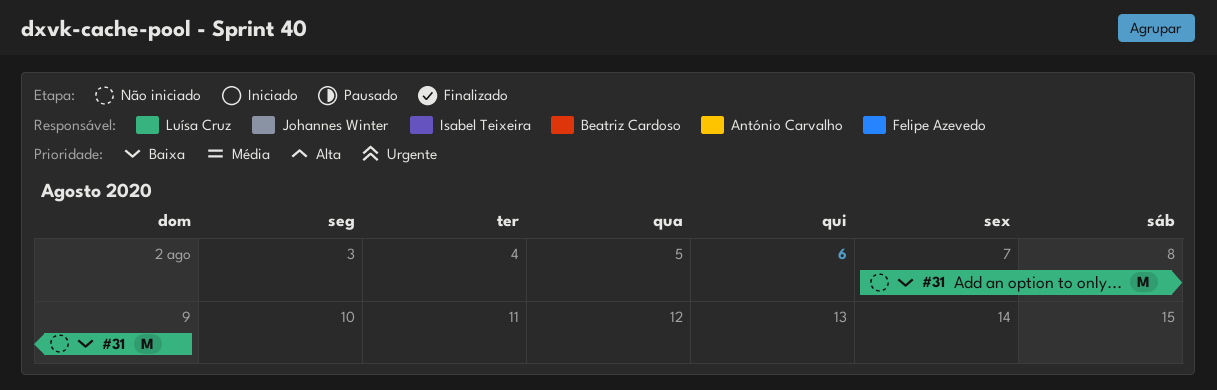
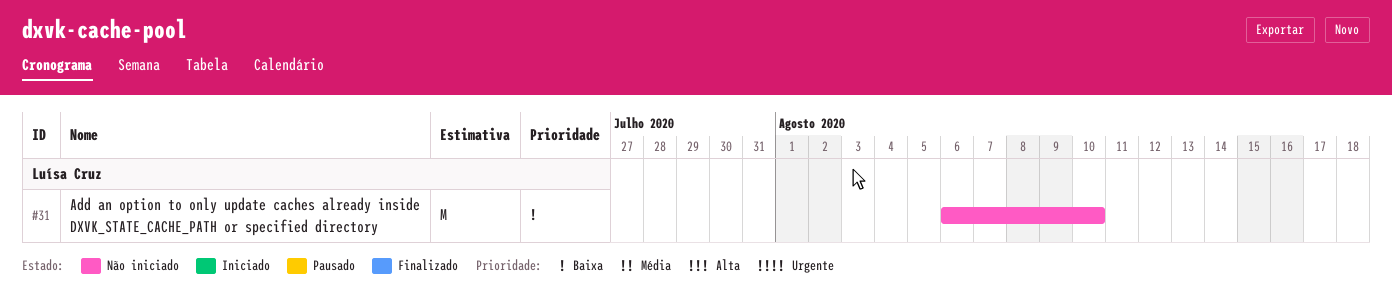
#31, start: Aug 7 -> Aug 6
#31, due: Aug 9 -> Aug 10

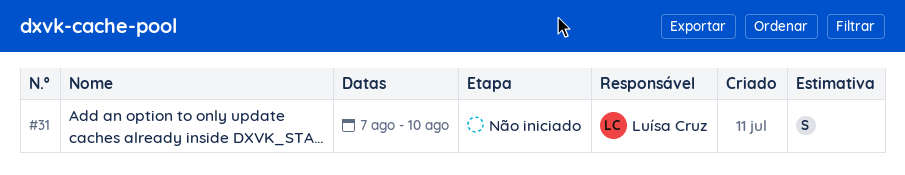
#31, estimate: M -> S
#31, start: Aug 6 -> Aug 7

